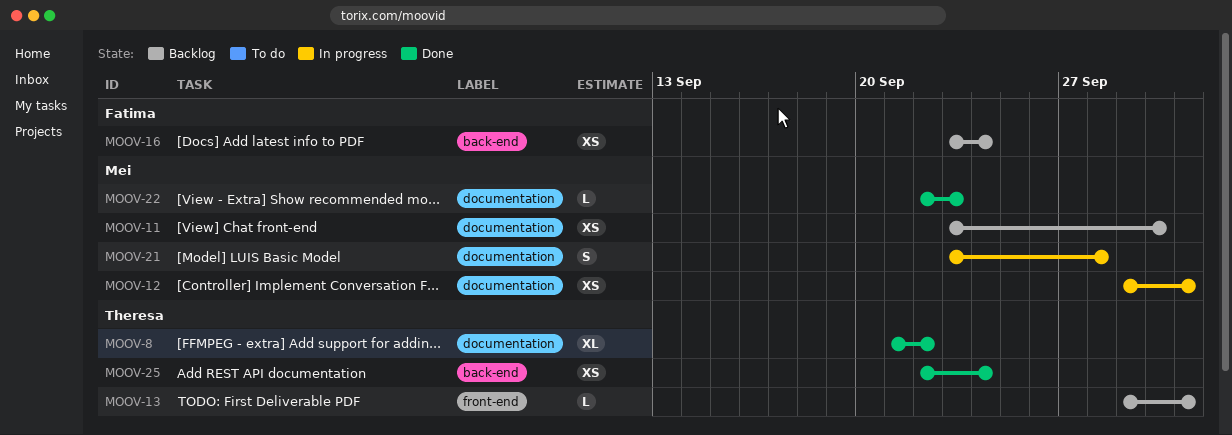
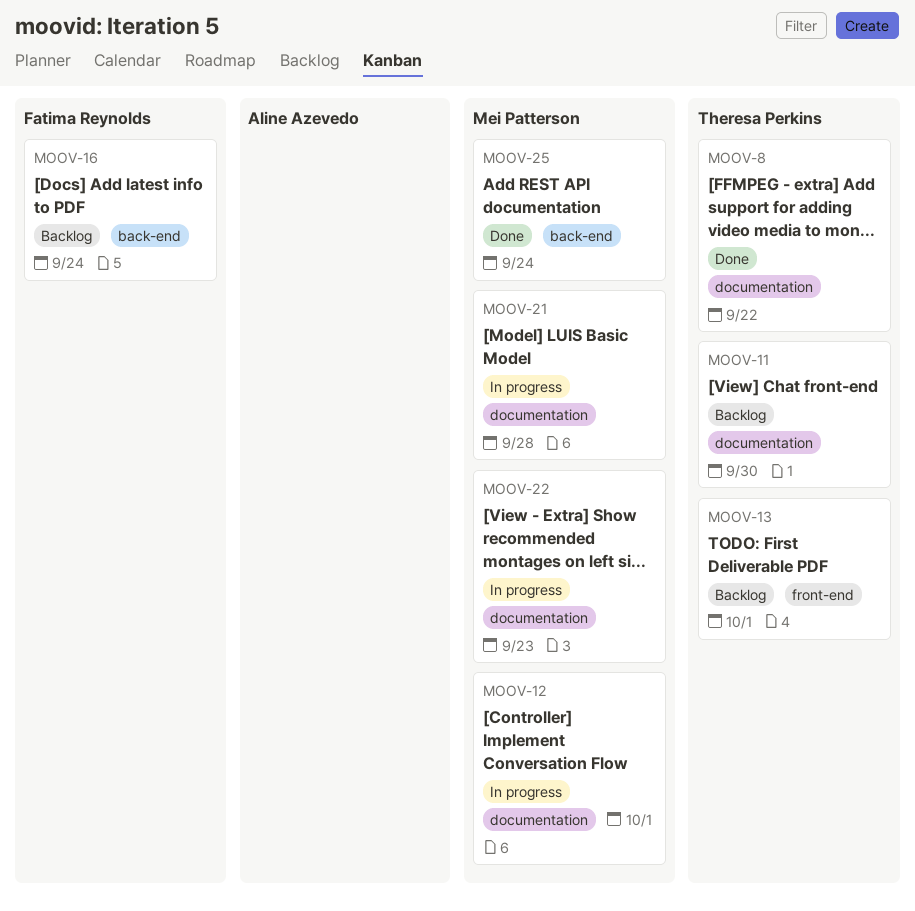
MOOV-11, owner: Mei Patterson -> Theresa Perkins
MOOV-22, status: Done -> In progress
MOOV-25, owner: Theresa Perkins -> Mei Patterson

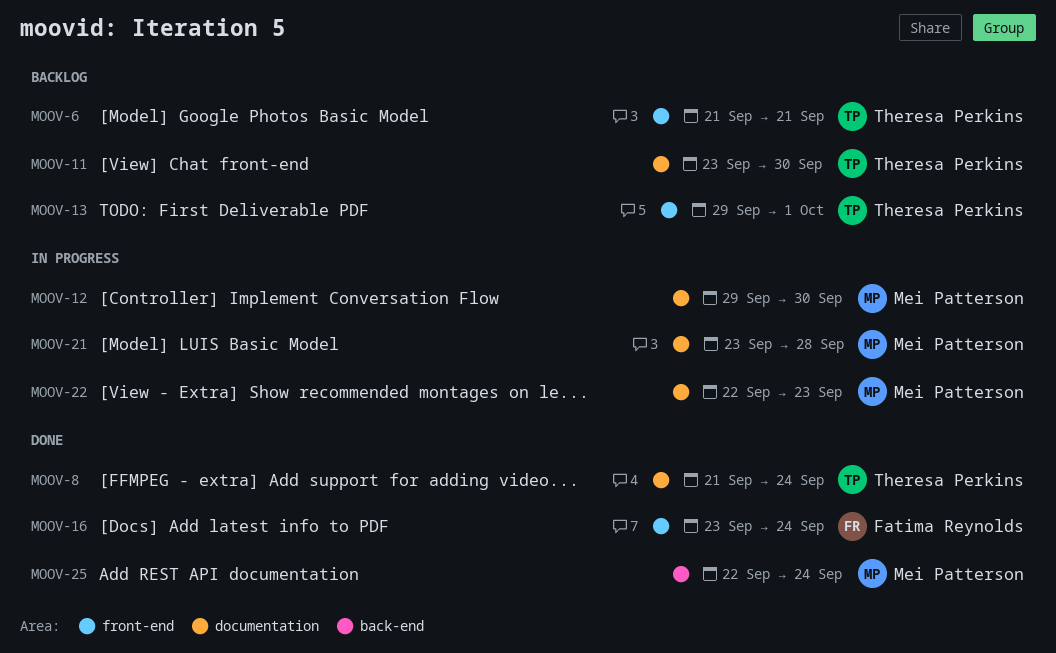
MOOV-6: none -> present
MOOV-8, due: Sep 22 -> Sep 24
MOOV-12, due: Oct 1 -> Sep 30
MOOV-16, status: Backlog -> Done
MOOV-16, label: back-end -> front-end

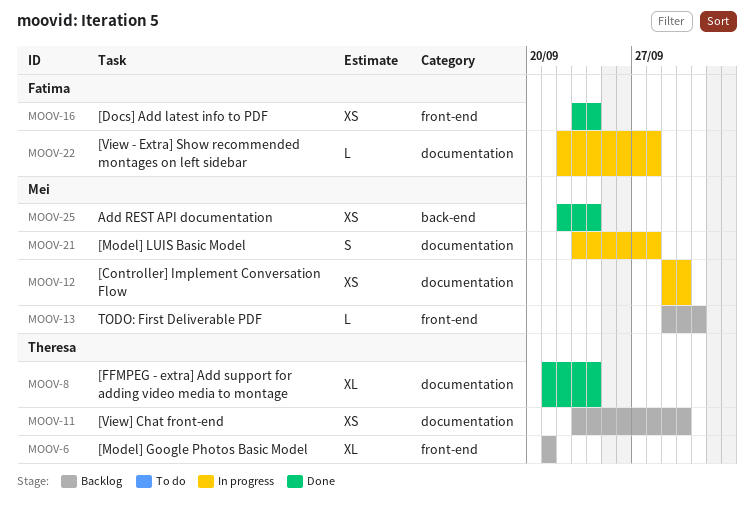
MOOV-13, owner: Theresa Perkins -> Mei Patterson
MOOV-22, owner: Mei Patterson -> Fatima Reynolds
MOOV-22, due: Sep 23 -> Sep 28

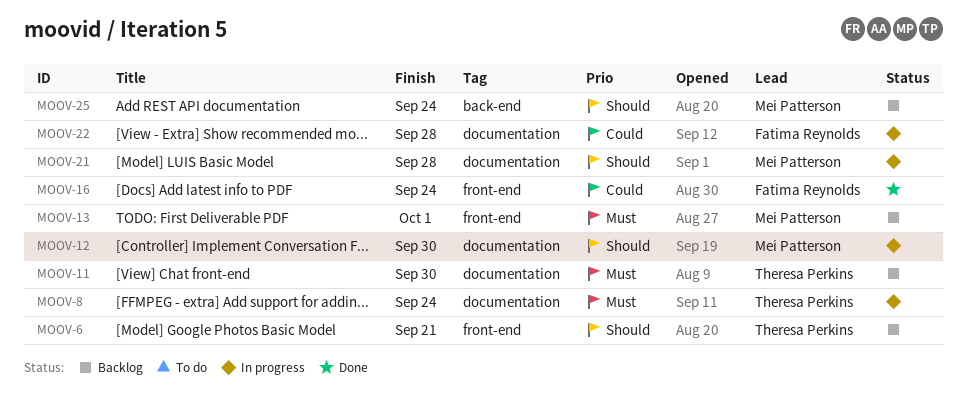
MOOV-8, status: Done -> In progress
MOOV-25, status: Done -> Backlog

